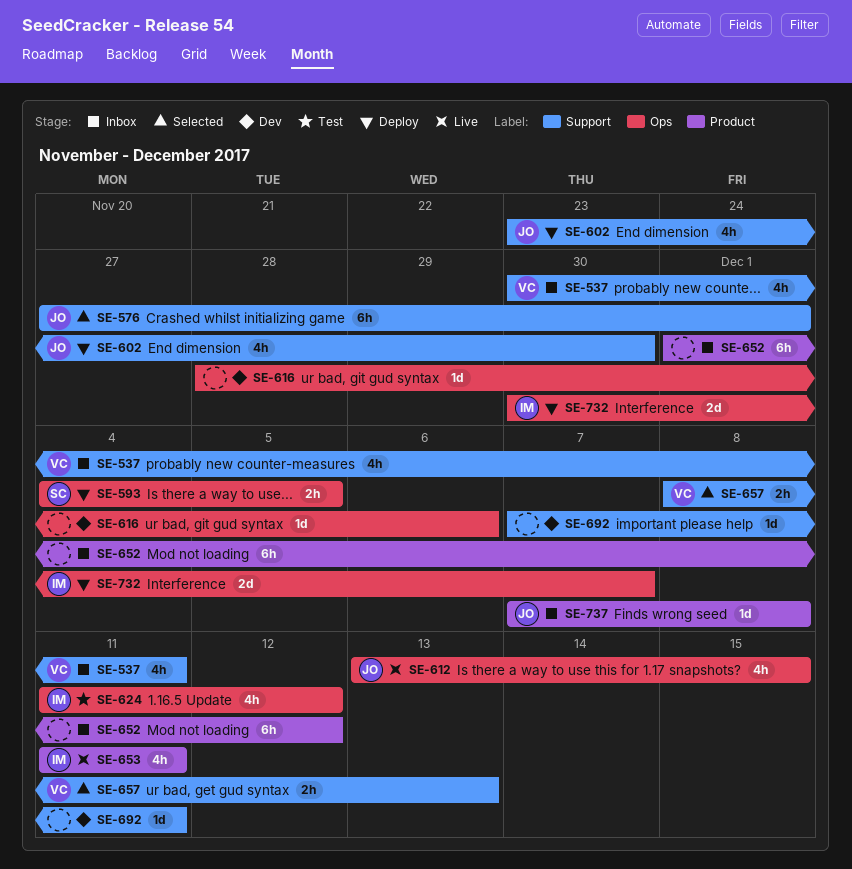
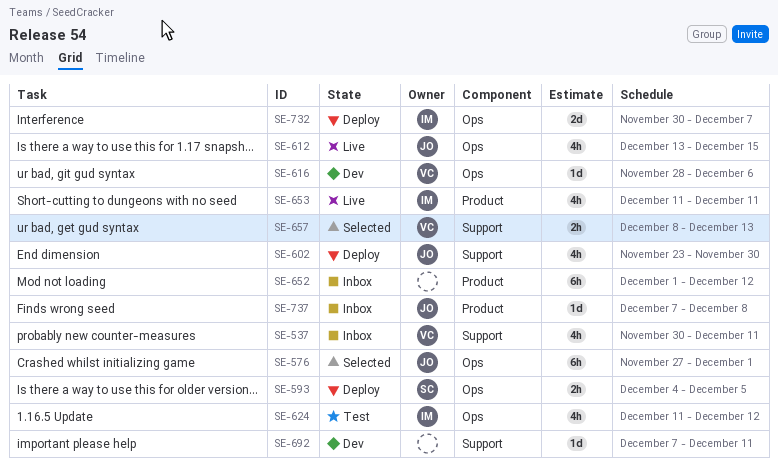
SE-576, label: Support -> Ops
SE-616, owner: none -> VC

